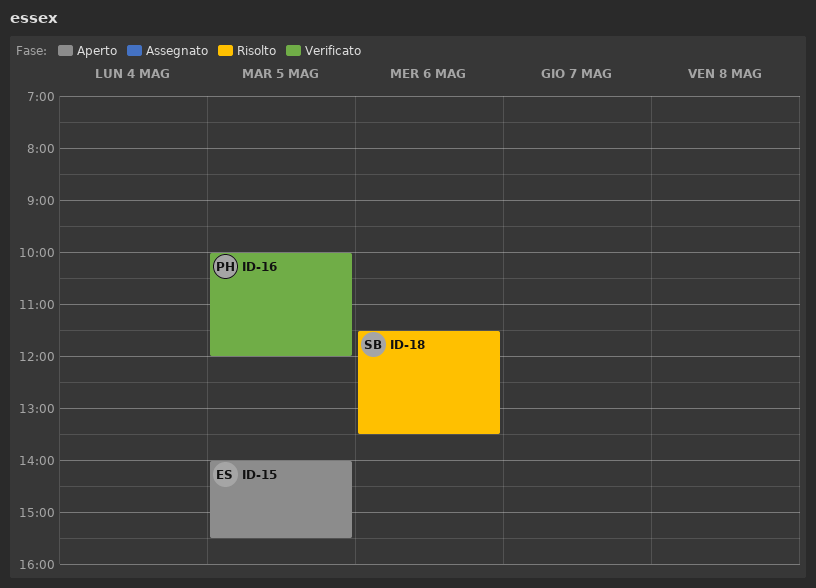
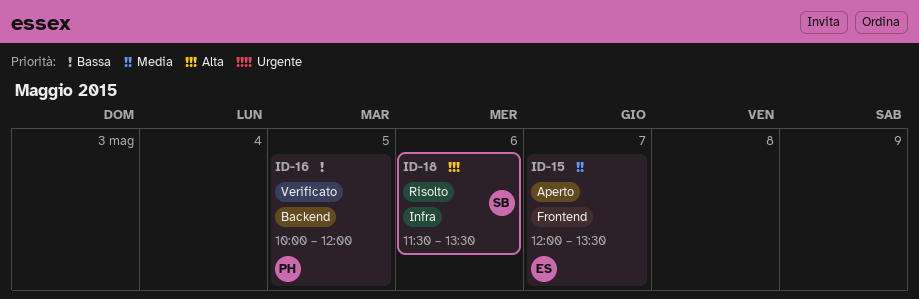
ID-15, day: May 5 -> May 7
ID-15, begins: 14:00 -> 12:00
ID-15, ends: 15:30 -> 13:30

